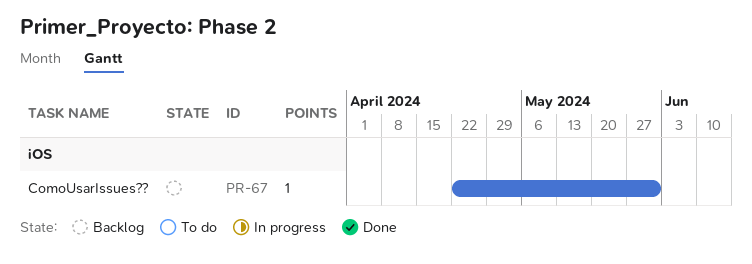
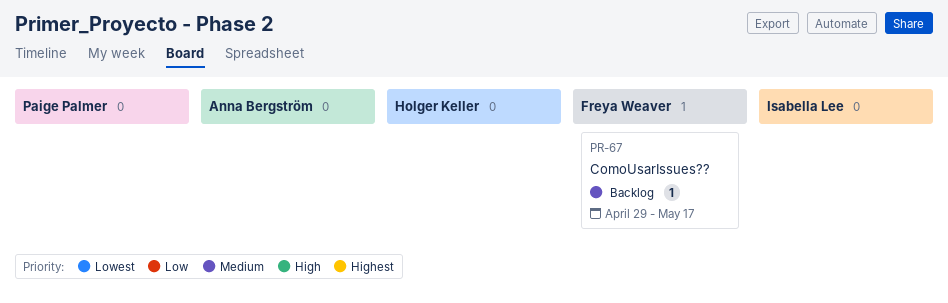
PR-67, start: Apr 22 -> Apr 29
PR-67, due: May 31 -> May 17

